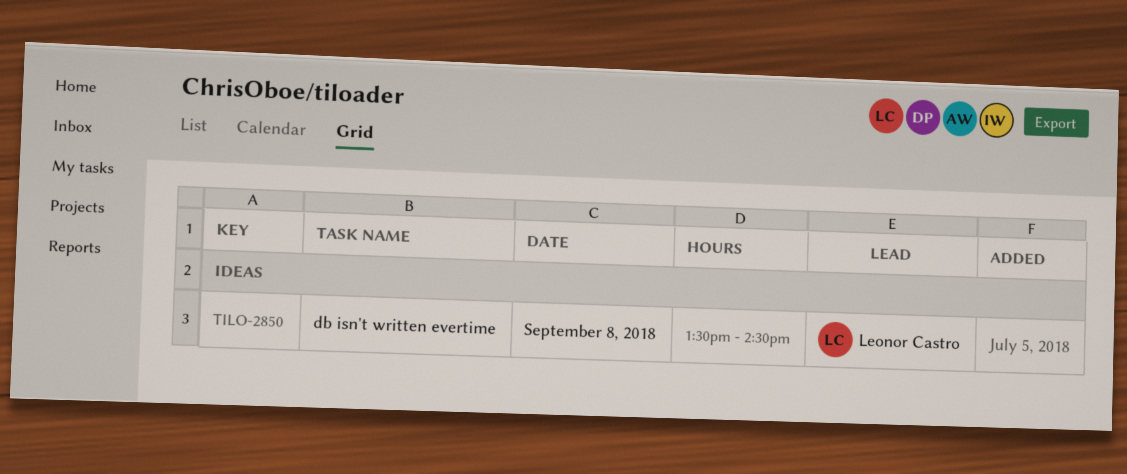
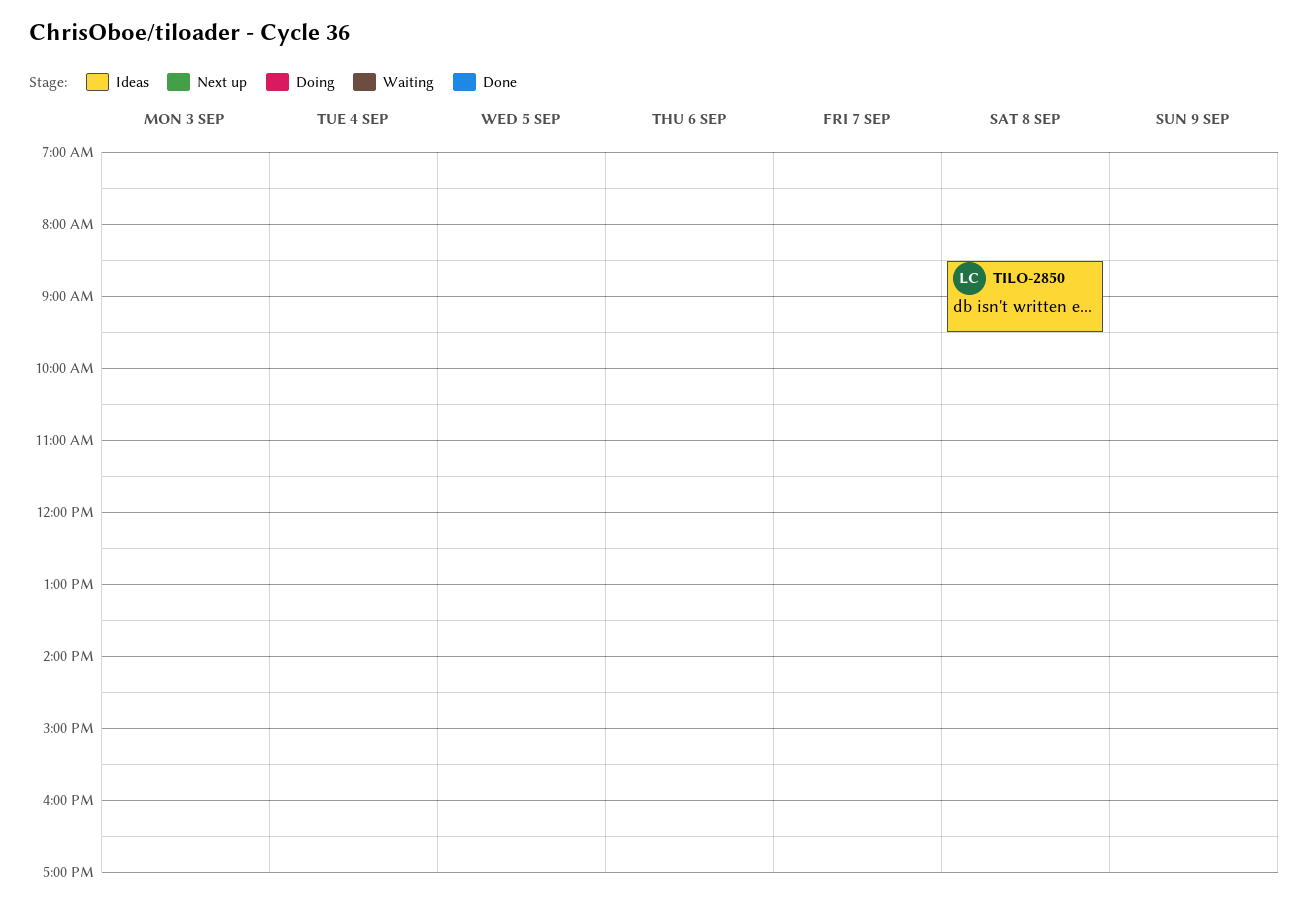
TILO-2850, begins: 13:30 -> 08:30
TILO-2850, ends: 14:30 -> 09:30

